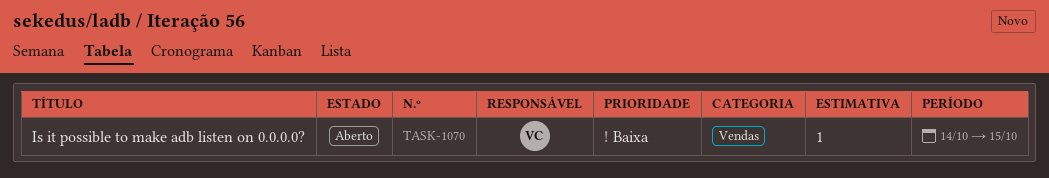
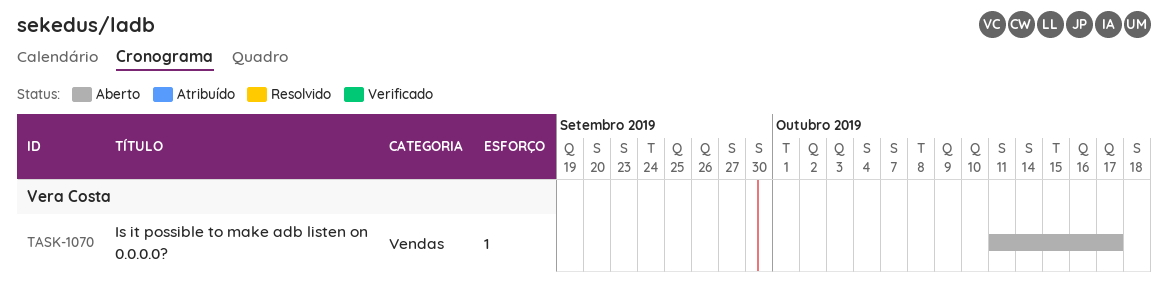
TASK-1070, start: Oct 14 -> Oct 11
TASK-1070, due: Oct 15 -> Oct 17

